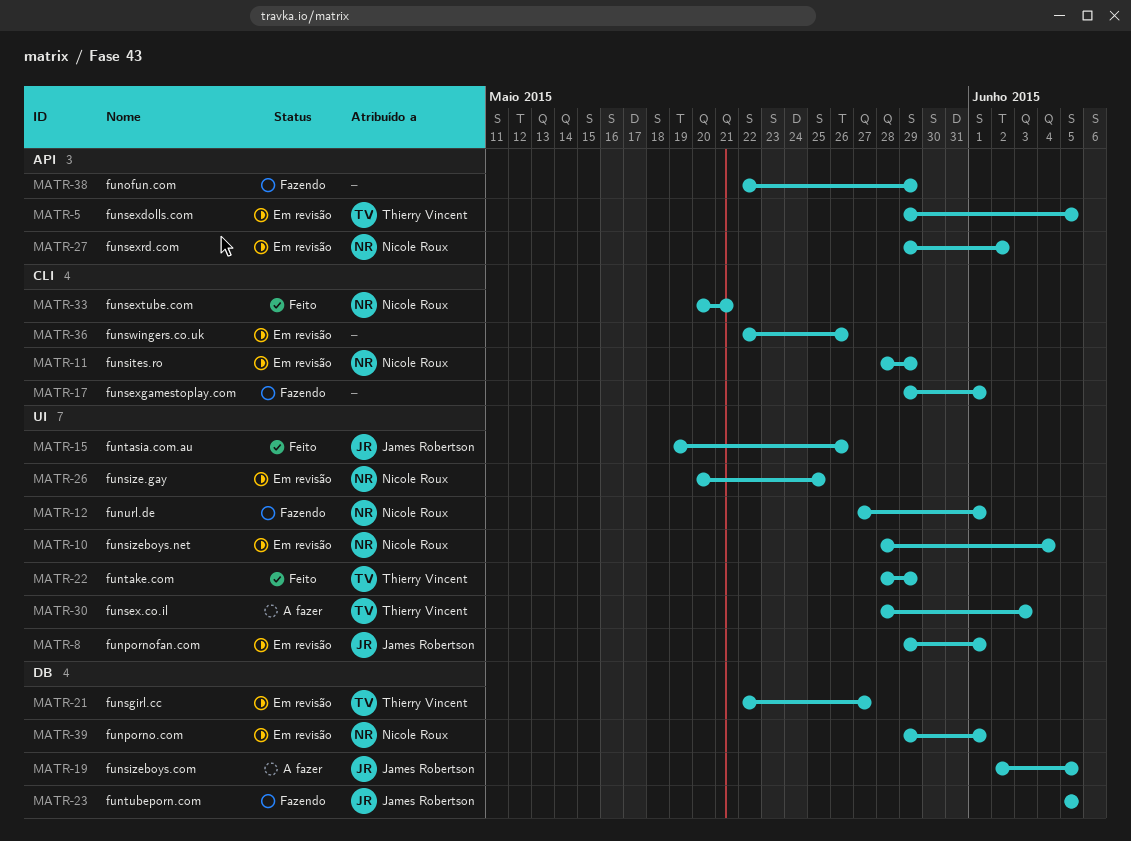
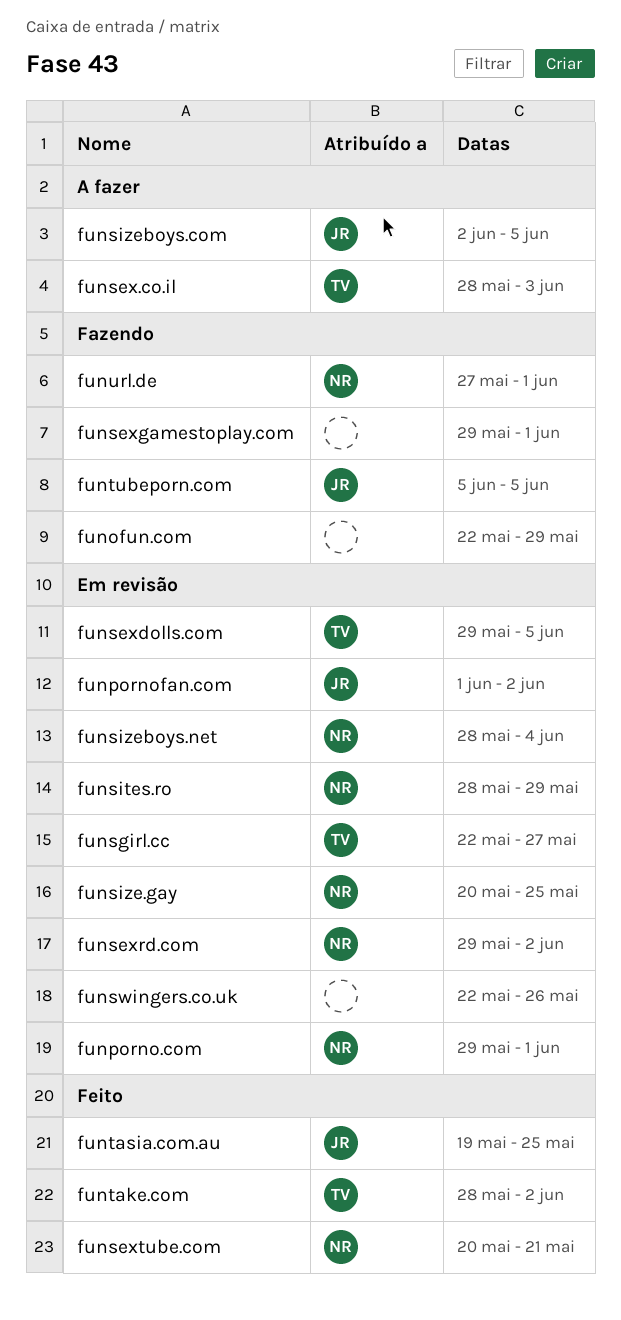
funpornofan.com, start: May 29 -> Jun 1
funpornofan.com, due: Jun 1 -> Jun 2
funtake.com, due: May 29 -> Jun 2
funtasia.com.au, due: May 26 -> May 25

